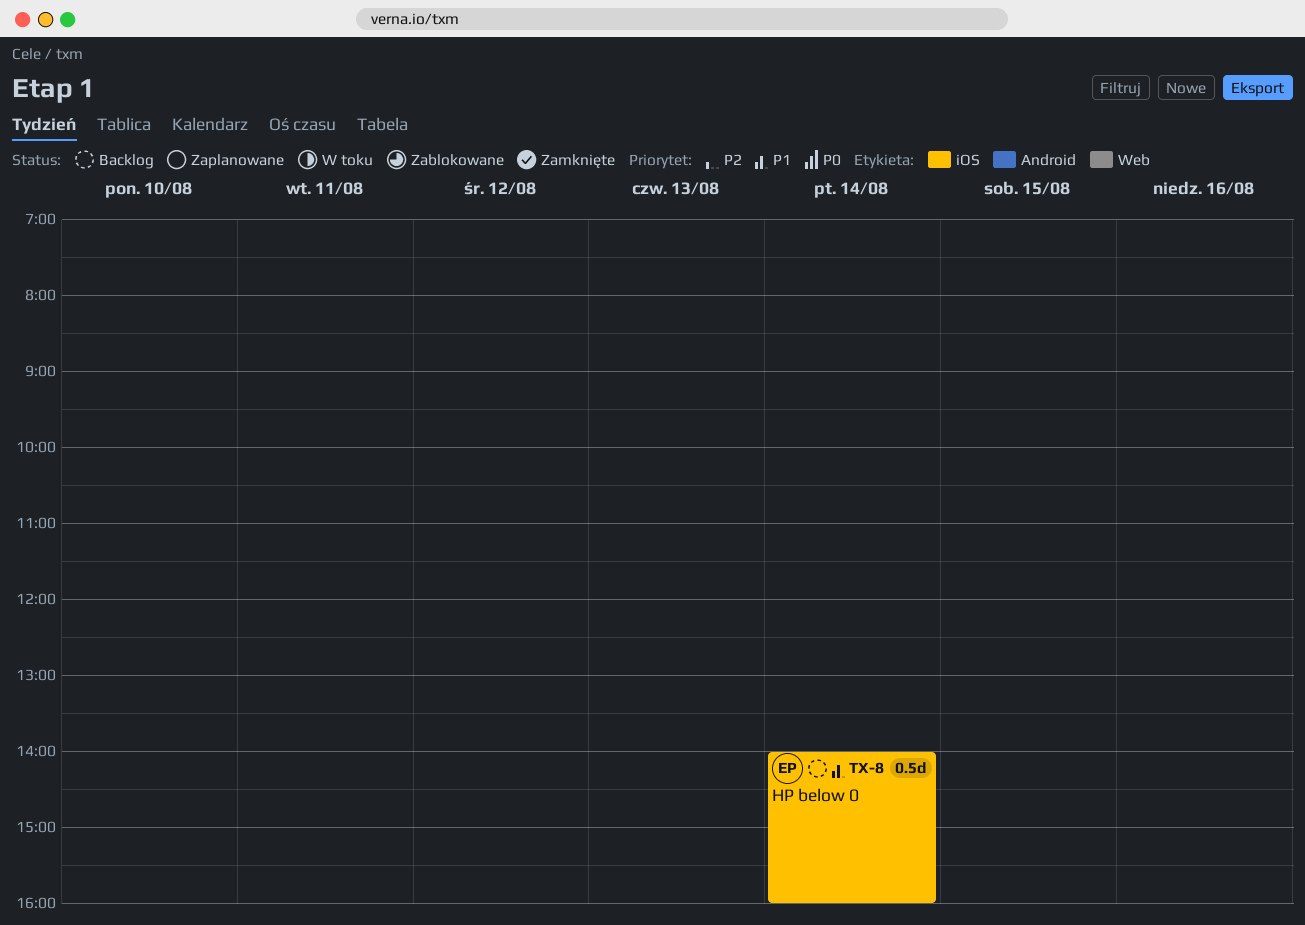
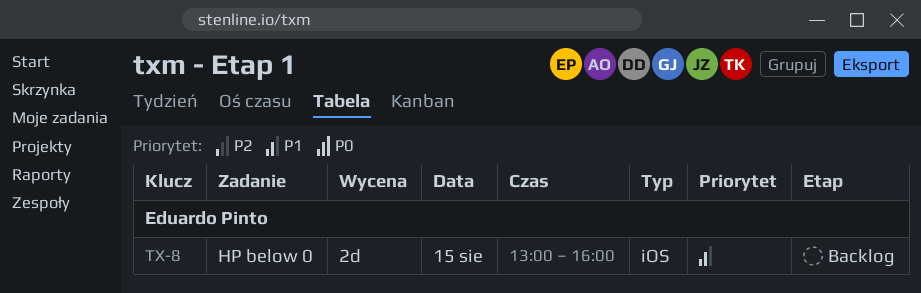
TX-8, estimate: 0.5d -> 2d
TX-8, day: Aug 14 -> Aug 15
TX-8, begins: 14:00 -> 13:00

